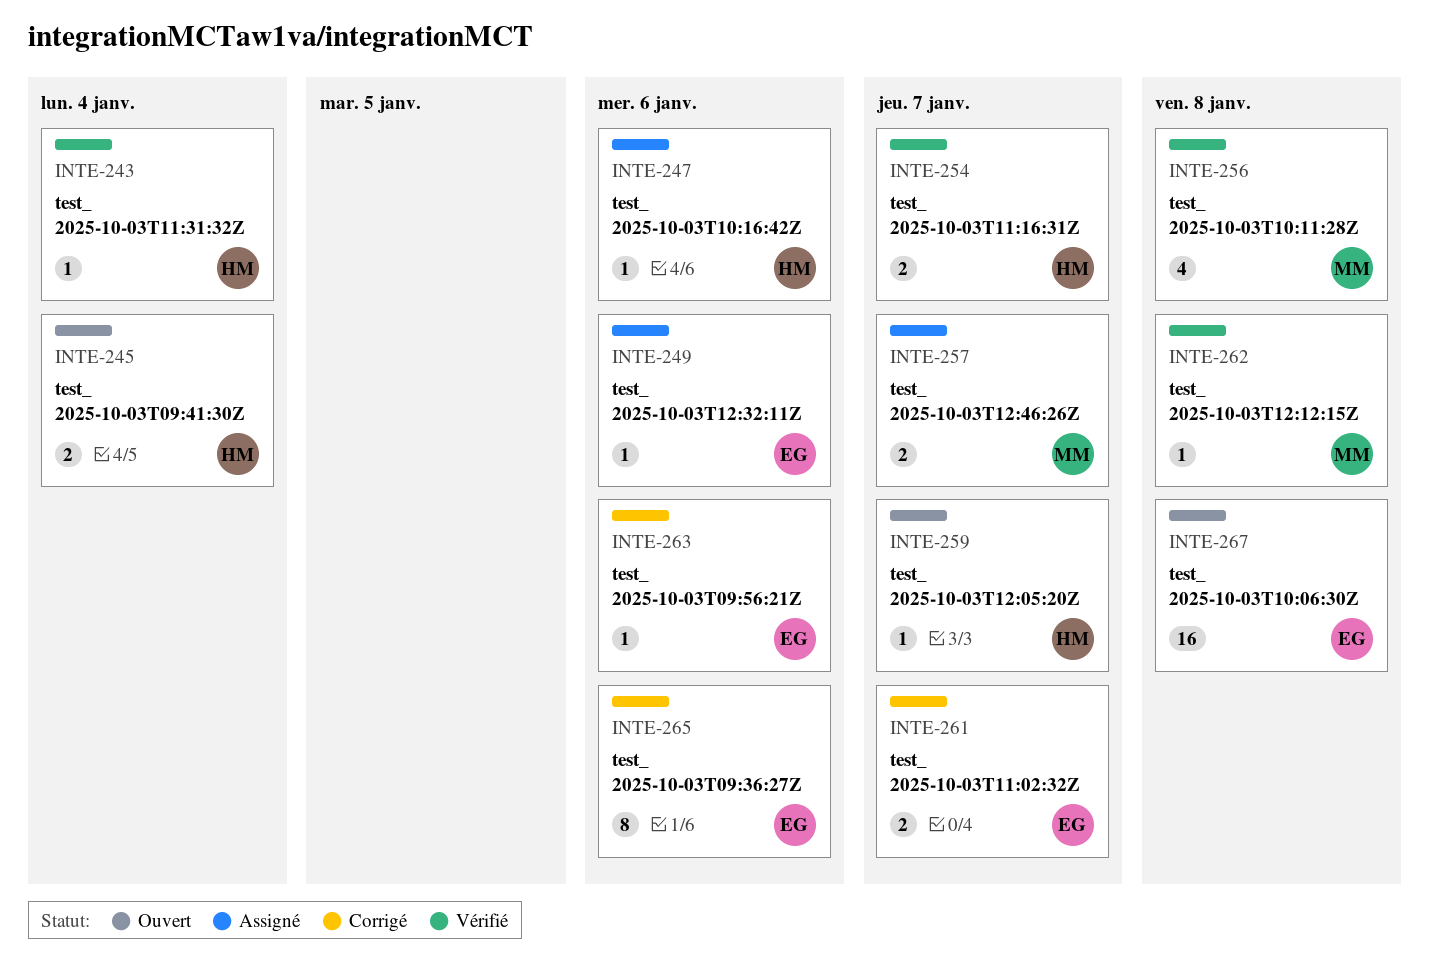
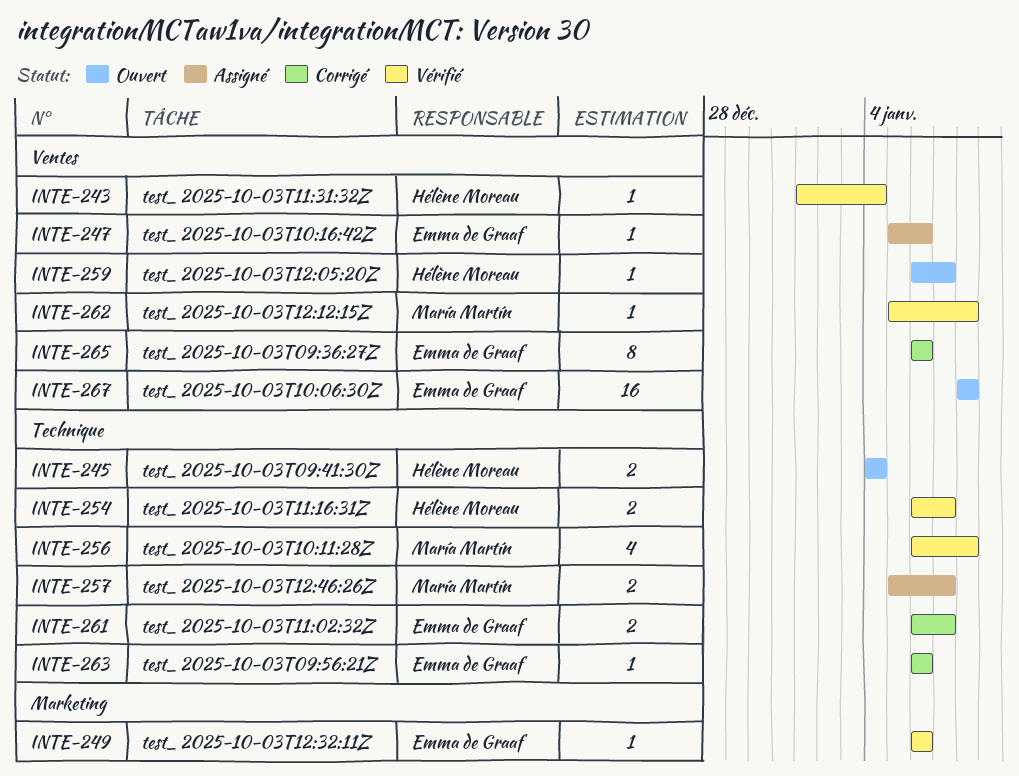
INTE-247, owner: Hélène Moreau -> Emma de Graaf
INTE-249, status: Assigné -> Vérifié

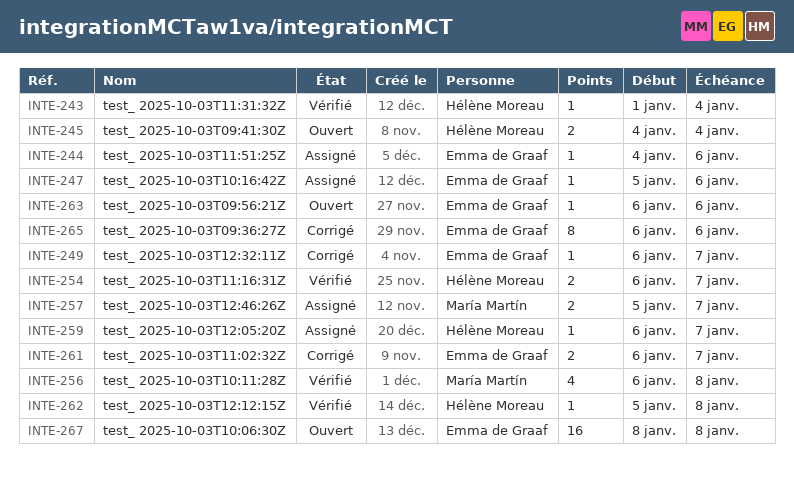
INTE-244: none -> present
INTE-249, status: Vérifié -> Corrigé
INTE-249, due: Jan 6 -> Jan 7
INTE-259, status: Ouvert -> Assigné
INTE-262, owner: María Martín -> Hélène Moreau
INTE-263, status: Corrigé -> Ouvert

